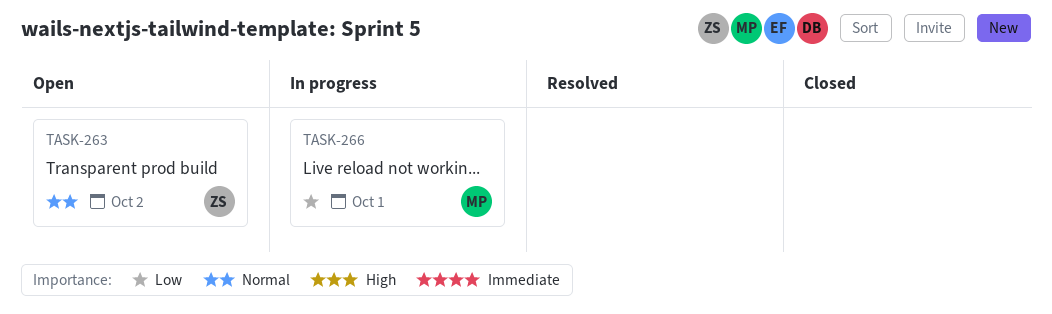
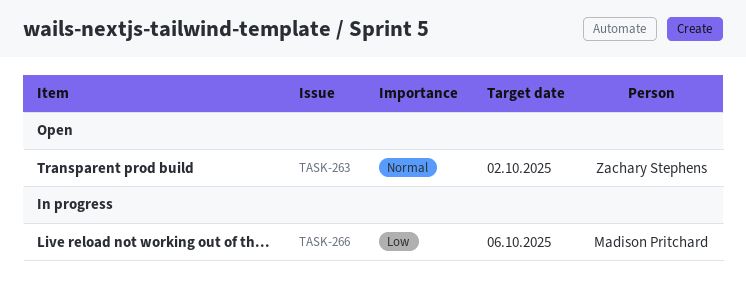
TASK-266, due: Oct 1 -> Oct 6

